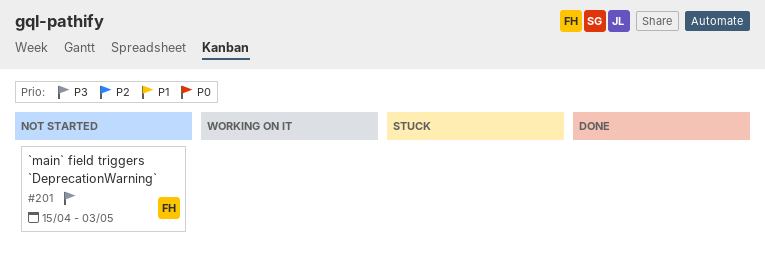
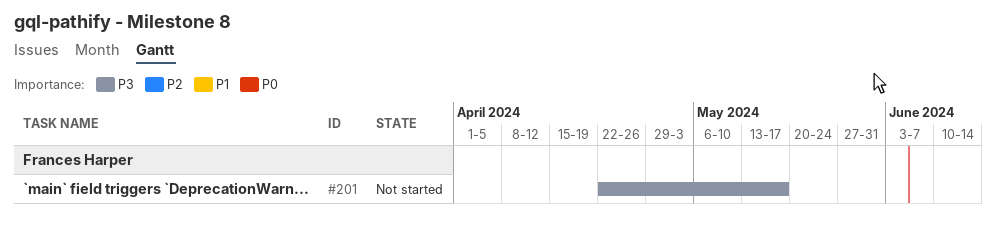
#201, start: Apr 15 -> Apr 22
#201, due: May 3 -> May 17

